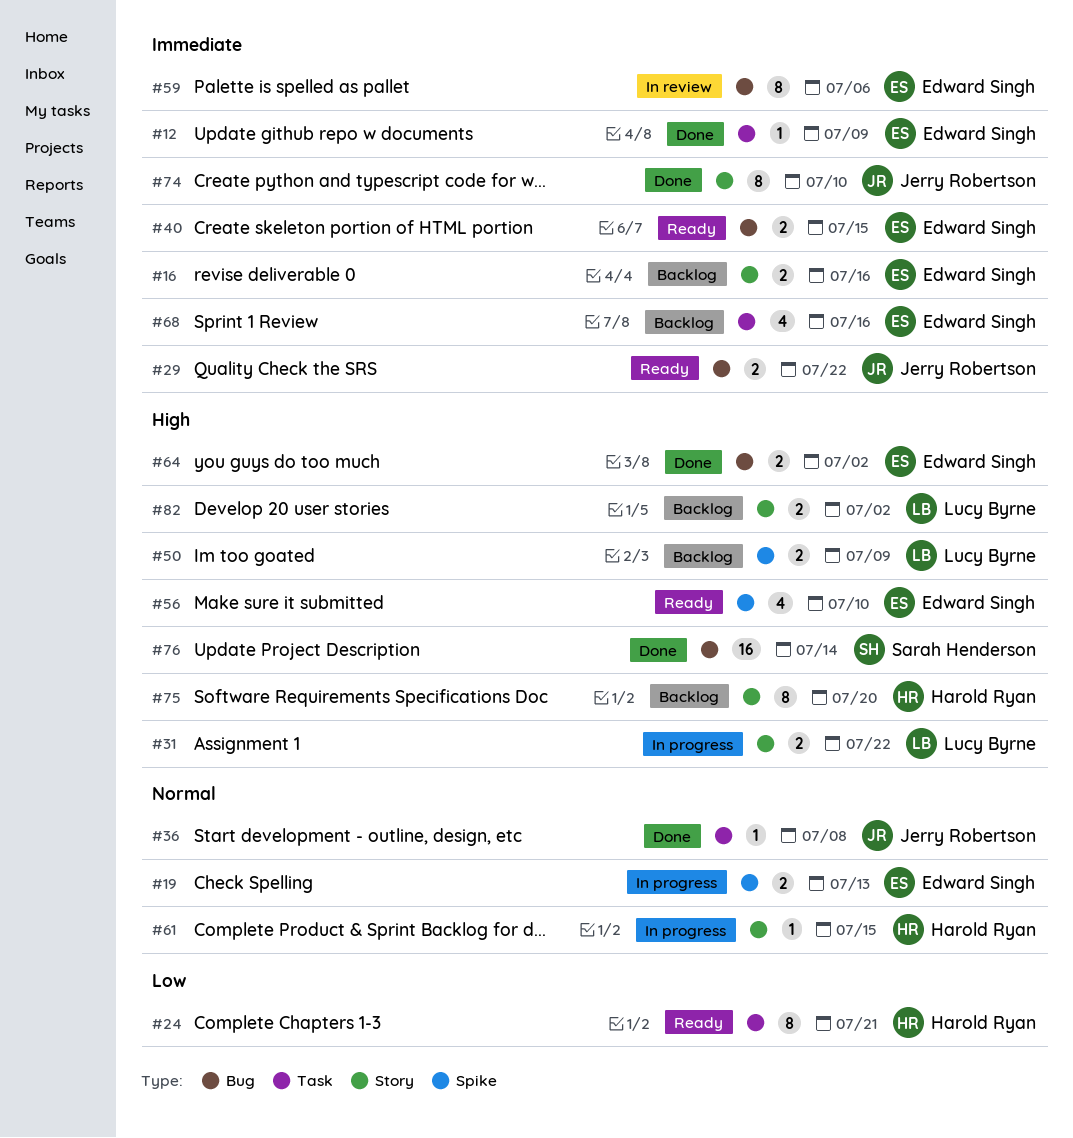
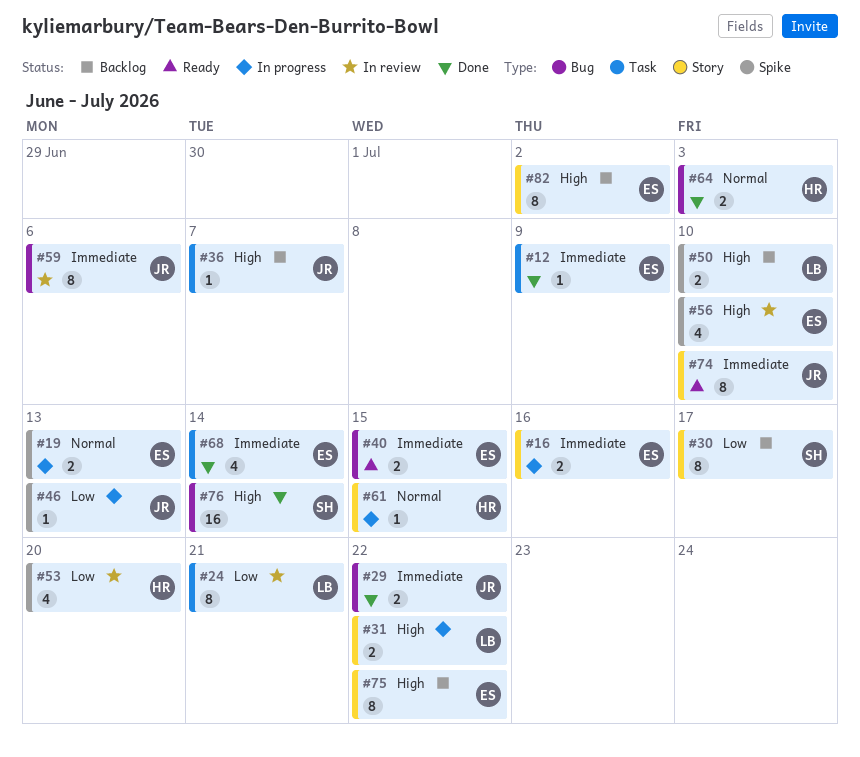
#16, status: Backlog -> In progress
#24, status: Ready -> In review
#24, owner: Harold Ryan -> Lucy Byrne
#29, status: Ready -> Done
#30: none -> present
#36, status: Done -> Backlog
#36, priority: Normal -> High
#36, due: Jul 8 -> Jul 7
#46: none -> present
#50, due: Jul 9 -> Jul 10
#53: none -> present
#56, status: Ready -> In review
#59, owner: Edward Singh -> Jerry Robertson
#64, owner: Edward Singh -> Harold Ryan
#64, priority: High -> Normal
#64, due: Jul 2 -> Jul 3
#68, status: Backlog -> Done
#68, due: Jul 16 -> Jul 14
#74, status: Done -> Ready
#75, owner: Harold Ryan -> Edward Singh
#75, due: Jul 20 -> Jul 22
#82, owner: Lucy Byrne -> Edward Singh
#82, estimate: 2 -> 8

